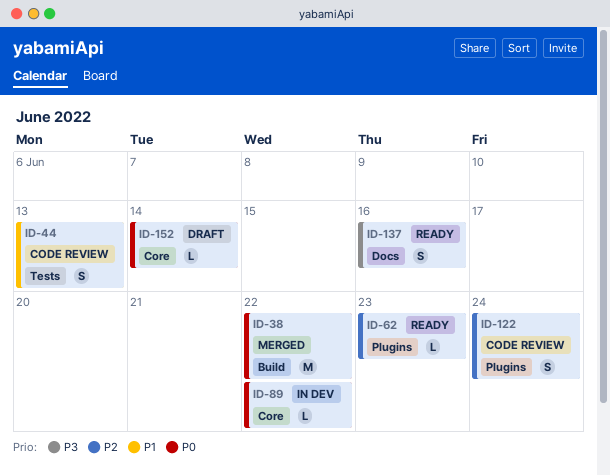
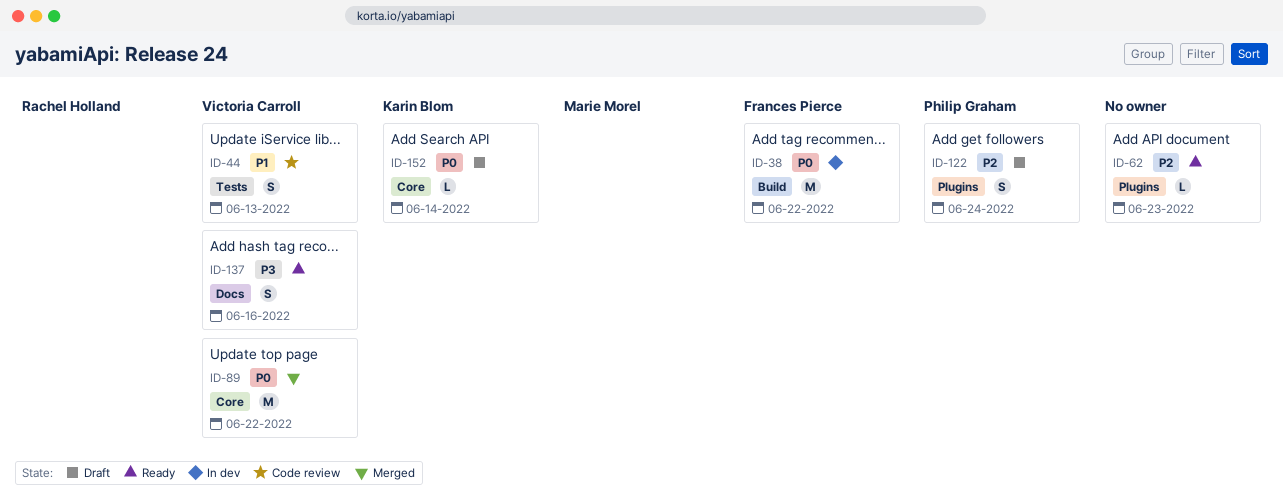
ID-38, status: Merged -> In dev
ID-89, status: In dev -> Merged
ID-89, estimate: L -> M
ID-122, status: Code review -> Draft

